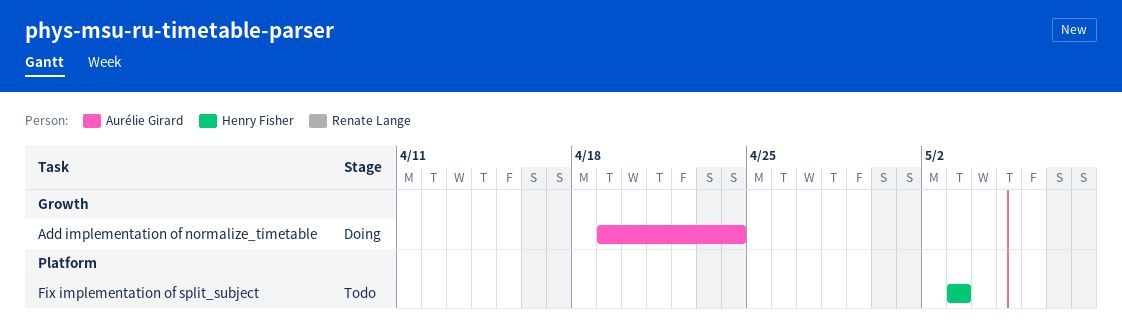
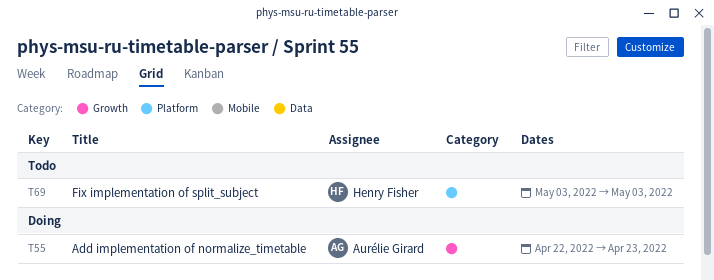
Add implementation of normalize_timetable, start: Apr 19 -> Apr 22
Add implementation of normalize_timetable, due: Apr 24 -> Apr 23

